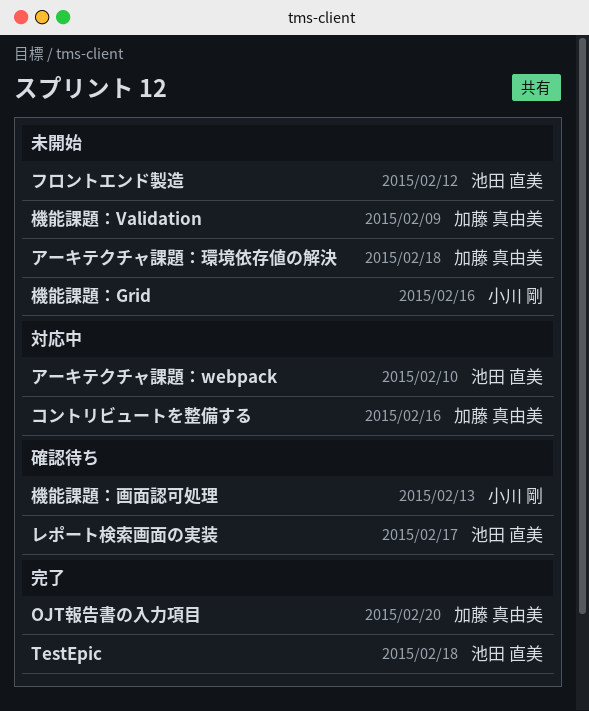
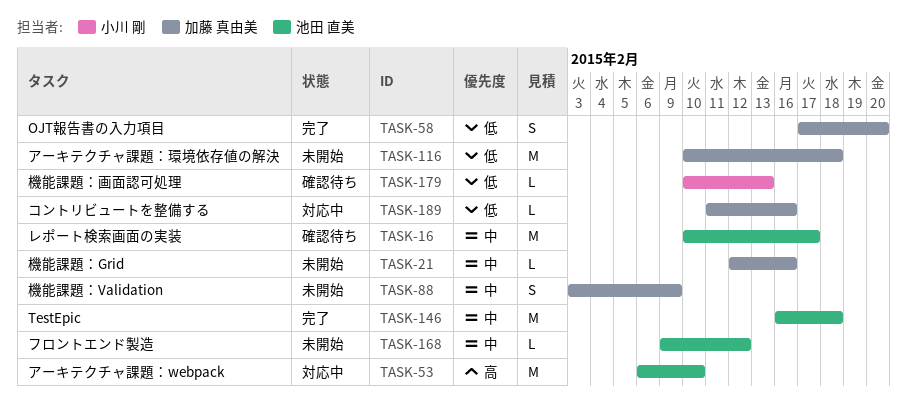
機能課題：Grid, owner: 小川 剛 -> 加藤 真由美

